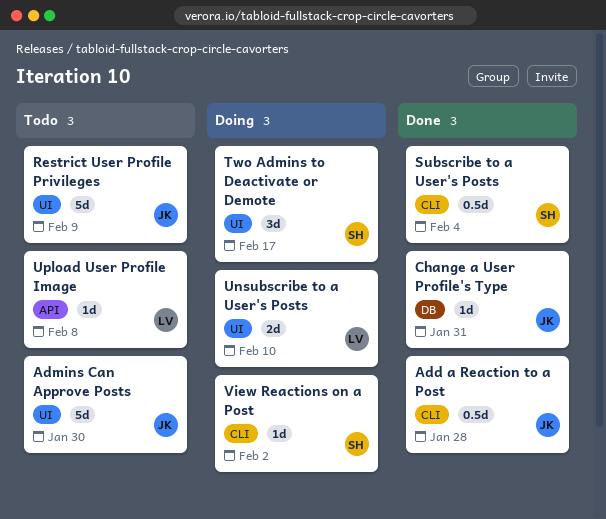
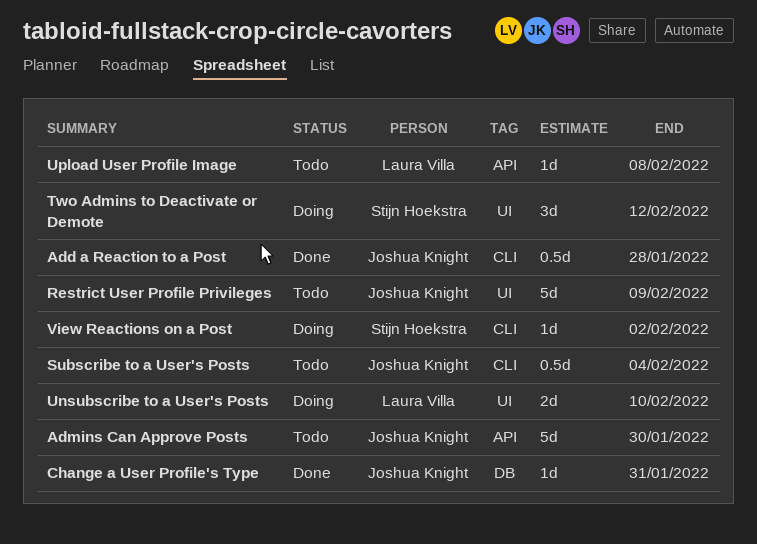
Admins Can Approve Posts, label: UI -> API
Subscribe to a User's Posts, status: Done -> Todo
Subscribe to a User's Posts, owner: Stijn Hoekstra -> Joshua Knight
Two Admins to Deactivate or Demote, due: Feb 17 -> Feb 12

